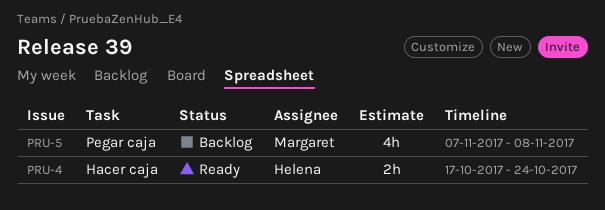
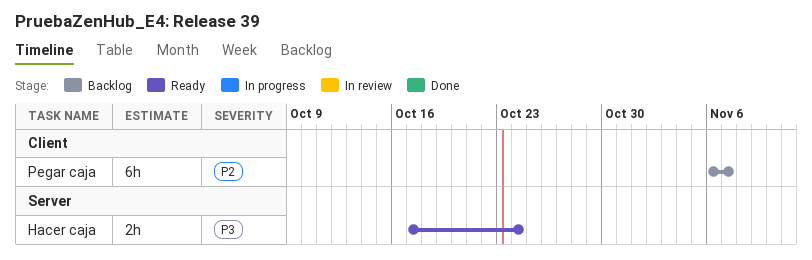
Pegar caja, estimate: 4h -> 6h
Pegar caja, start: Nov 7 -> Nov 6
Pegar caja, due: Nov 8 -> Nov 7

